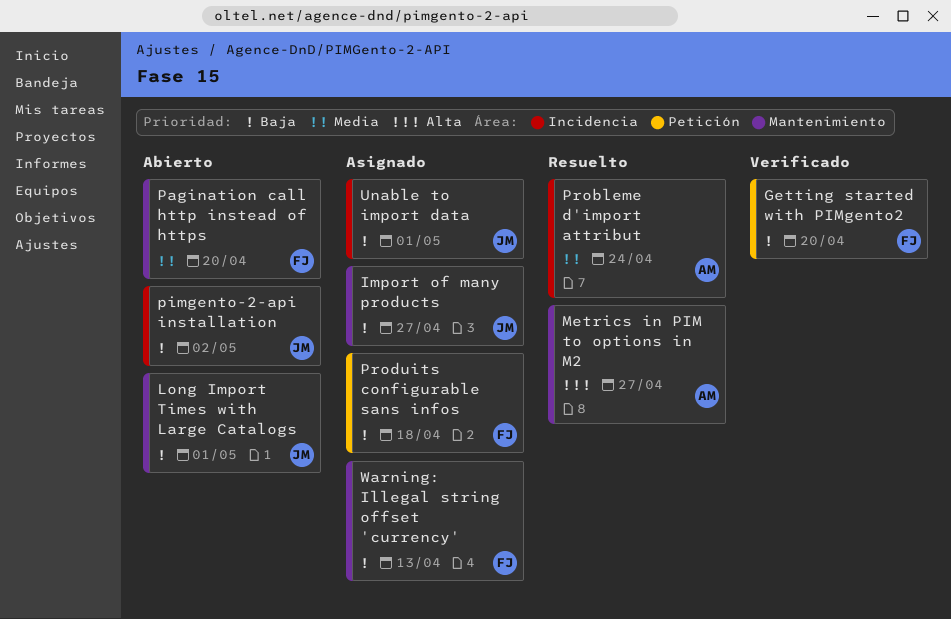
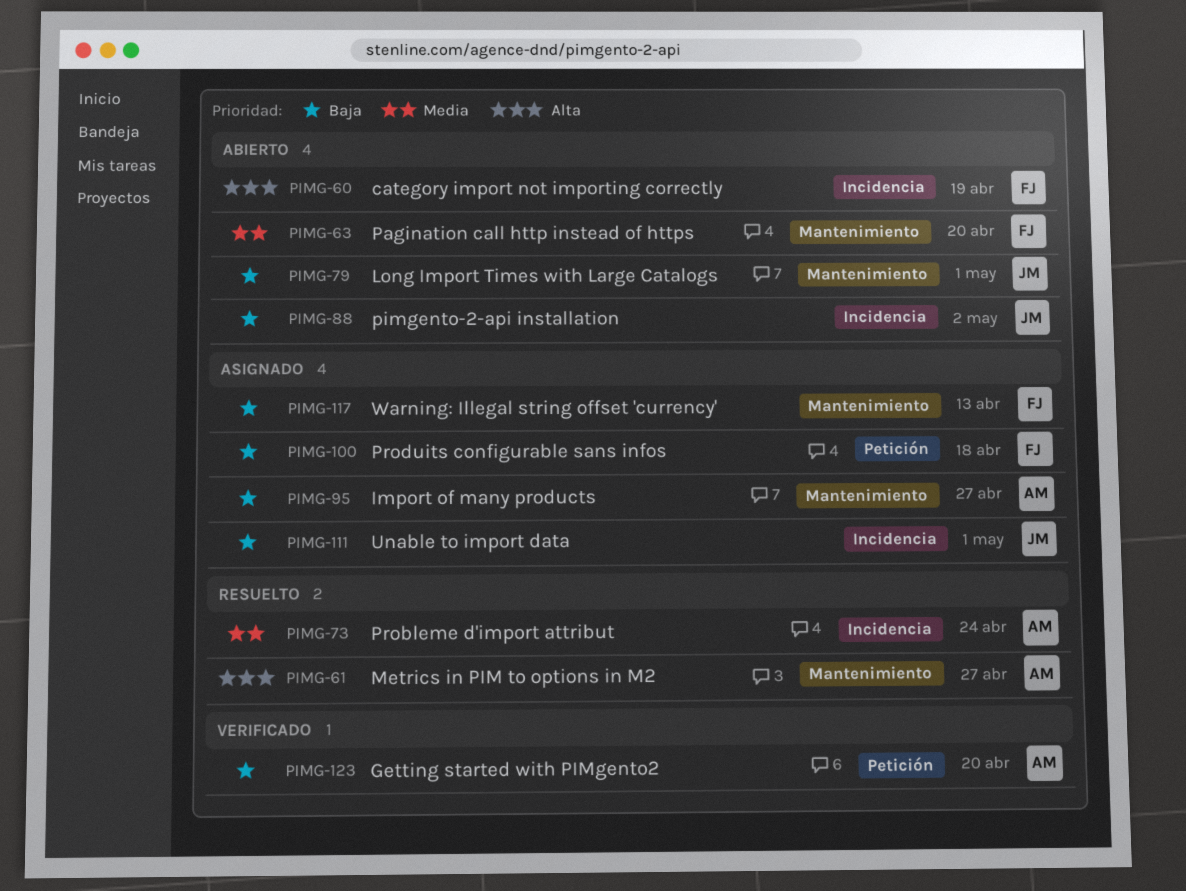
category import not importing correctly: none -> present
Getting started with PIMgento2, owner: FJ -> AM
Import of many products, owner: JM -> AM

